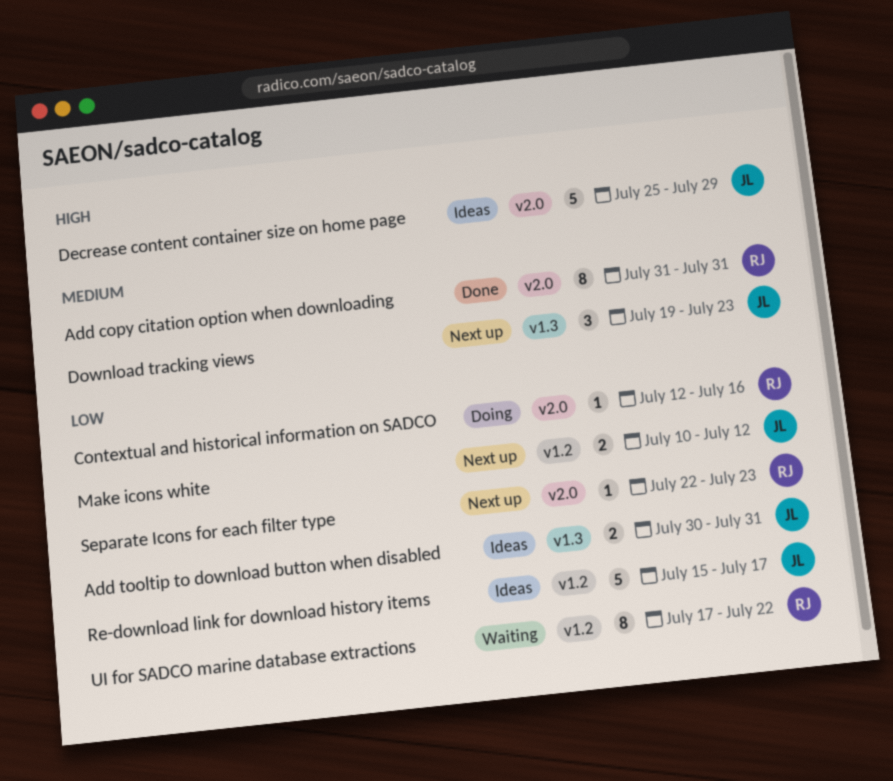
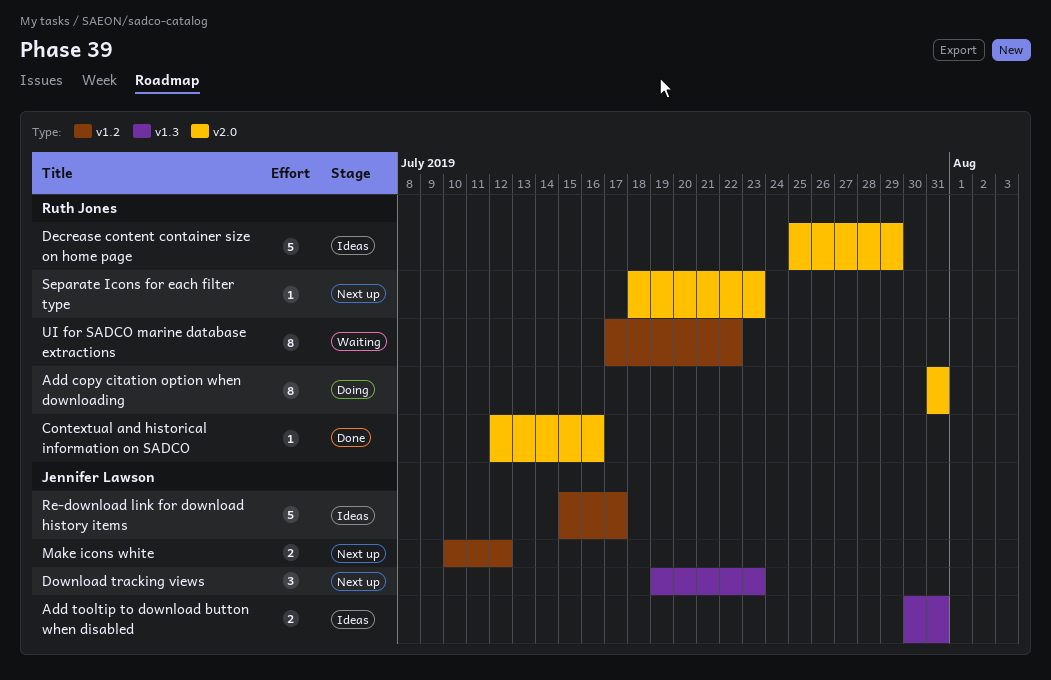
Add copy citation option when downloading, status: Done -> Doing
Contextual and historical information on SADCO, status: Doing -> Done
Decrease content container size on home page, owner: Jennifer Lawson -> Ruth Jones
Separate Icons for each filter type, start: Jul 22 -> Jul 18

